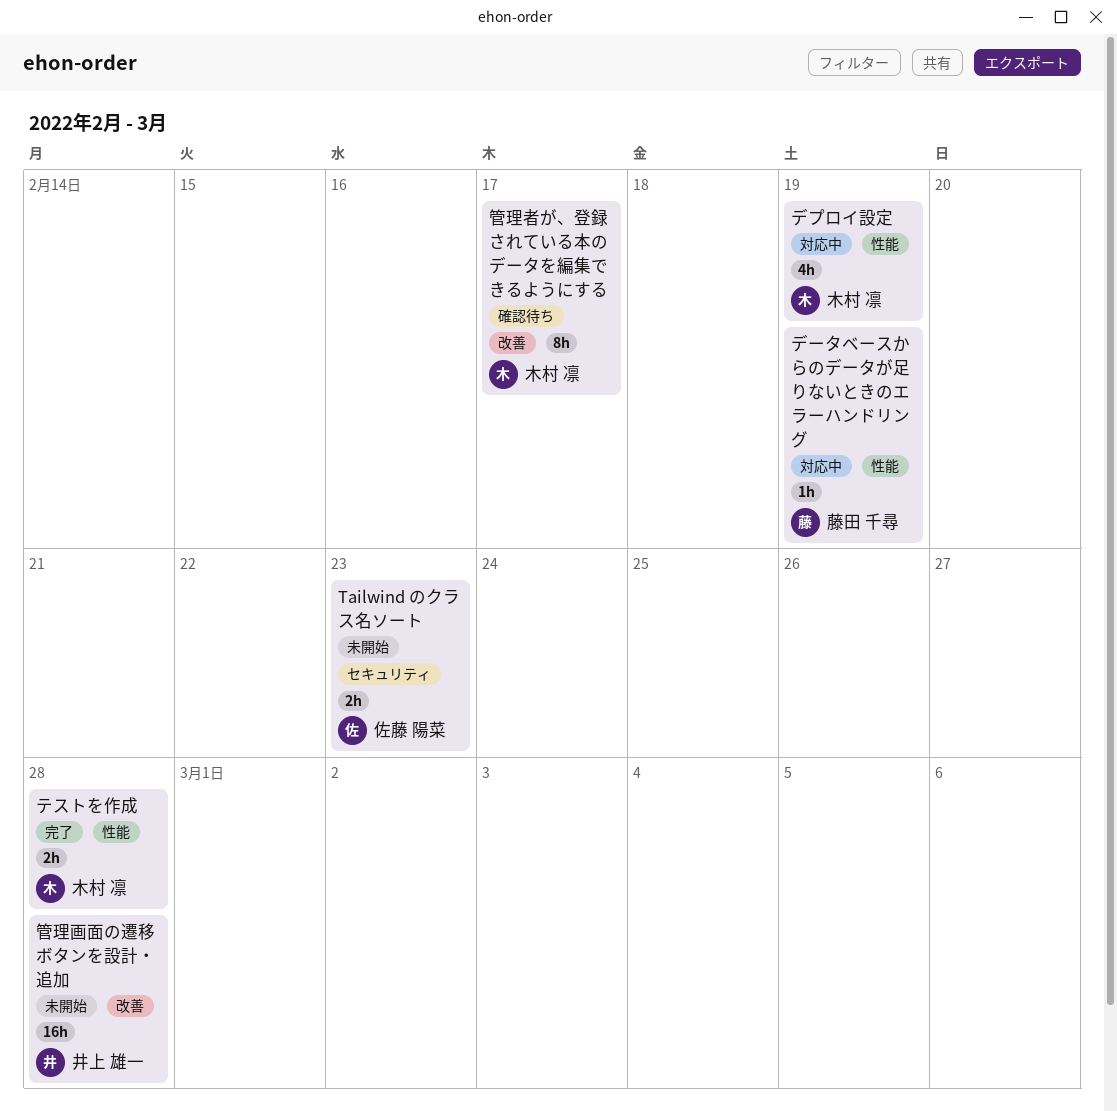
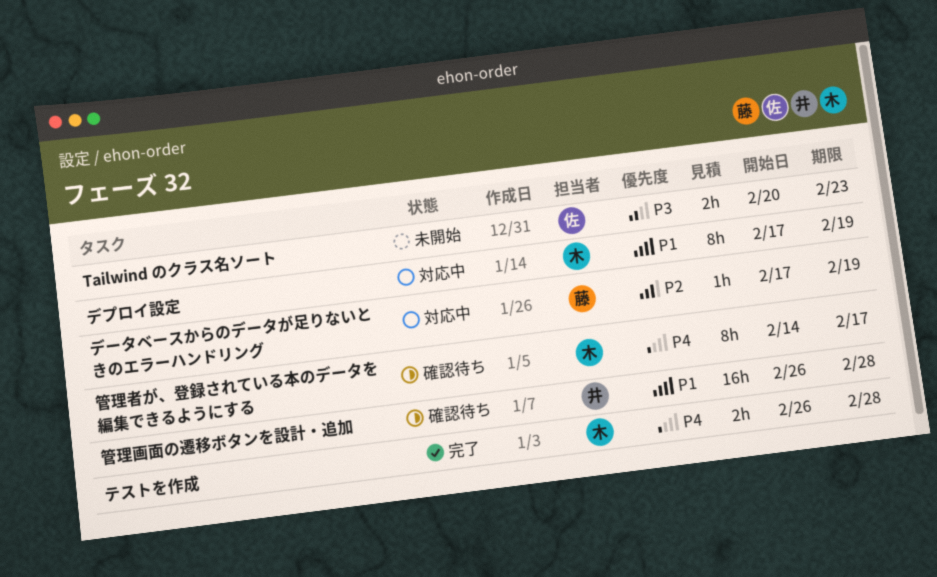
デプロイ設定, estimate: 4h -> 8h
管理画面の遷移ボタンを設計・追加, status: 未開始 -> 確認待ち

